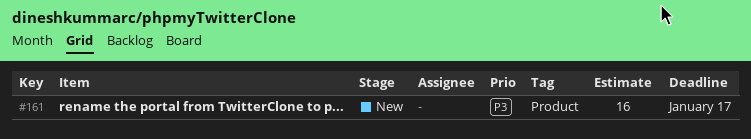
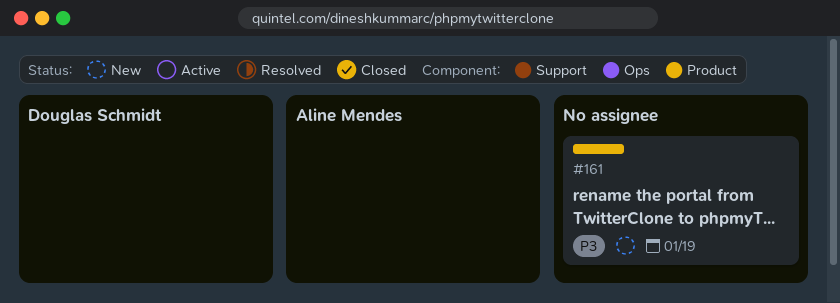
#161, due: Jan 17 -> Jan 19

